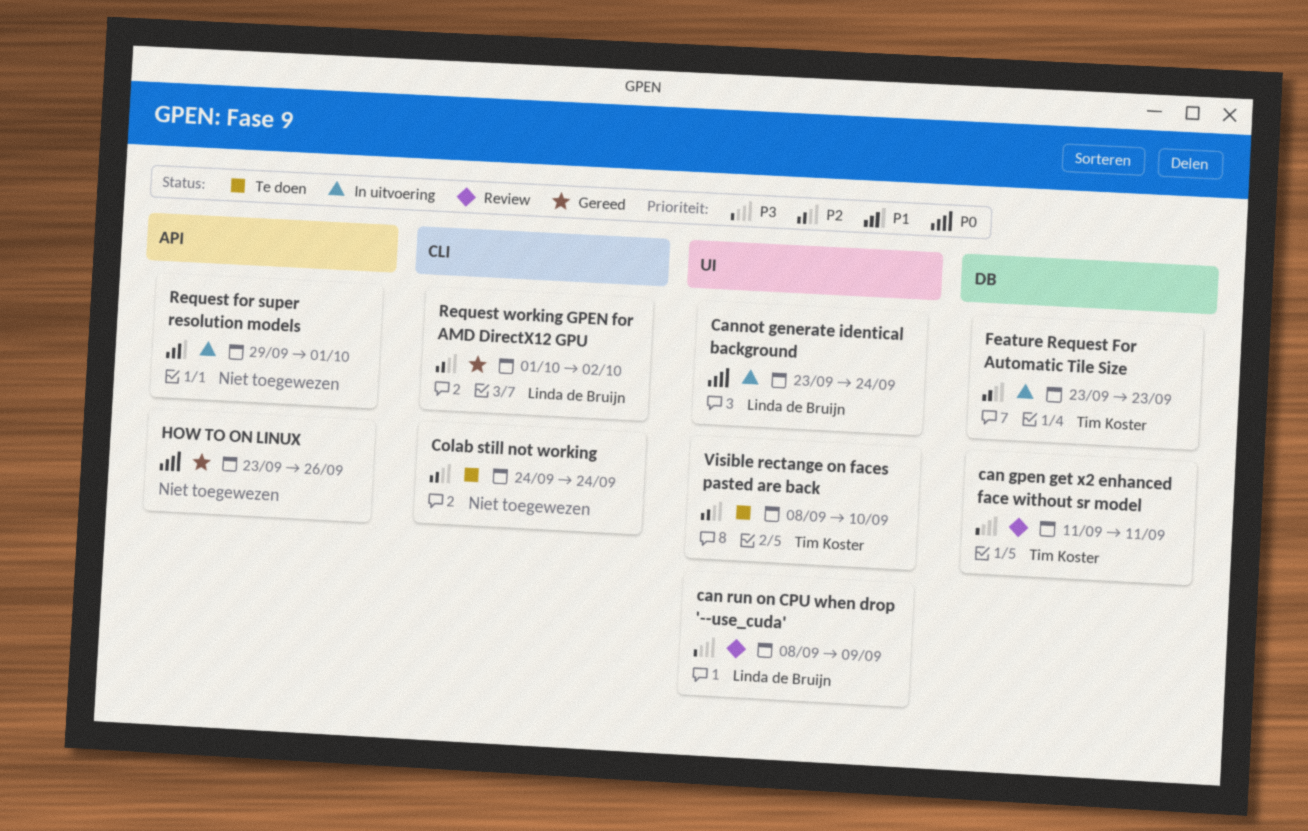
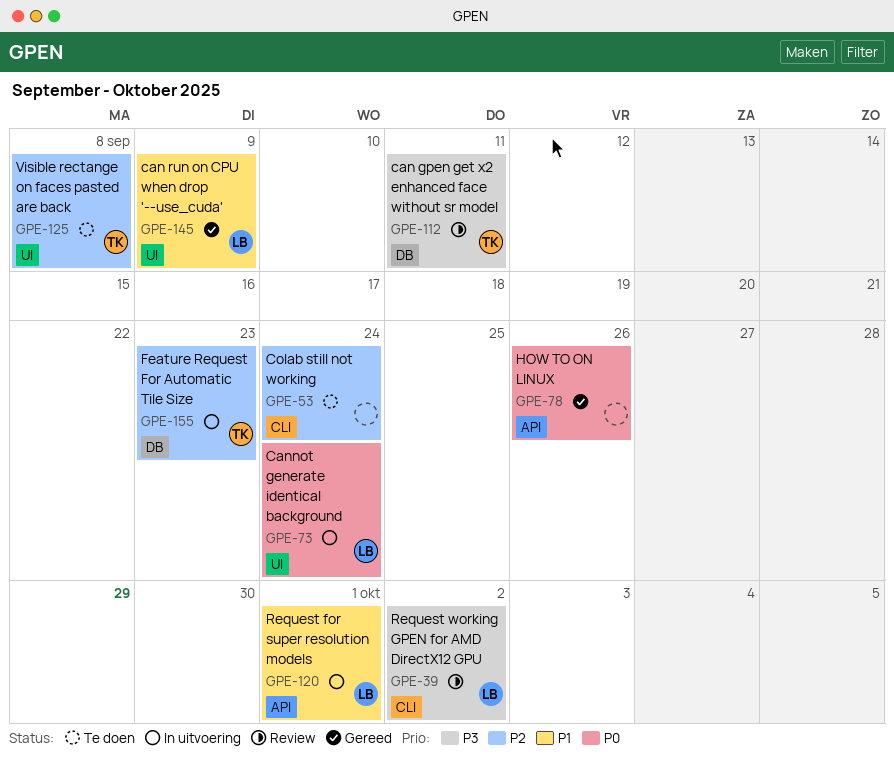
can run on CPU when drop '--use_cuda', status: Review -> Gereed
can run on CPU when drop '--use_cuda', priority: P3 -> P1
Request for super resolution models, owner: none -> Linda de Bruijn
Request working GPEN for AMD DirectX12 GPU, status: Gereed -> Review
Request working GPEN for AMD DirectX12 GPU, priority: P2 -> P3
Visible rectange on faces pasted are back, due: Sep 10 -> Sep 8

